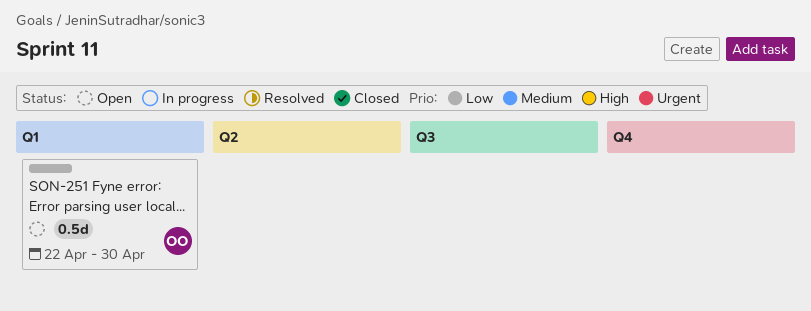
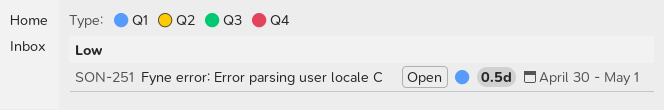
SON-251, start: Apr 22 -> Apr 30
SON-251, due: Apr 30 -> May 1

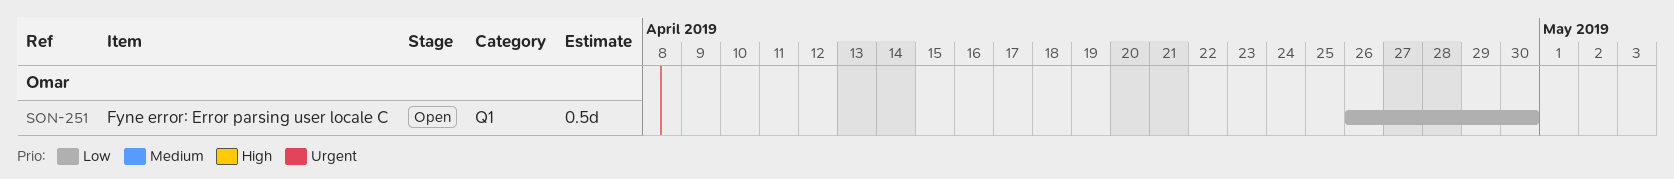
SON-251, start: Apr 30 -> Apr 26
SON-251, due: May 1 -> Apr 30

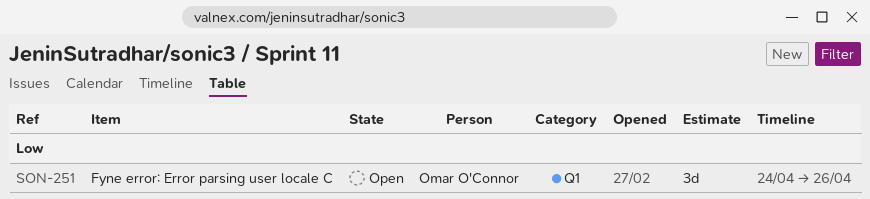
SON-251, estimate: 0.5d -> 3d
SON-251, start: Apr 26 -> Apr 24
SON-251, due: Apr 30 -> Apr 26

